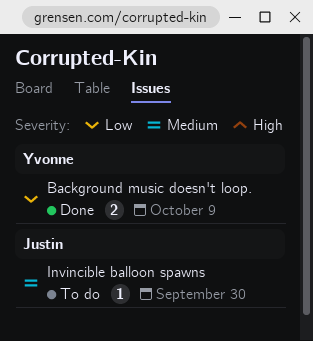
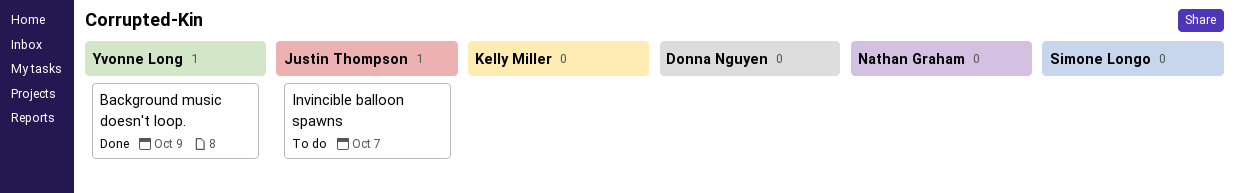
Invincible balloon spawns, due: Sep 30 -> Oct 7

